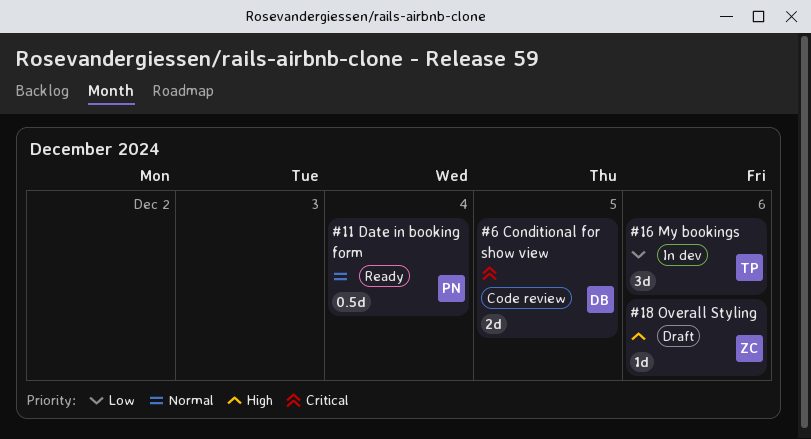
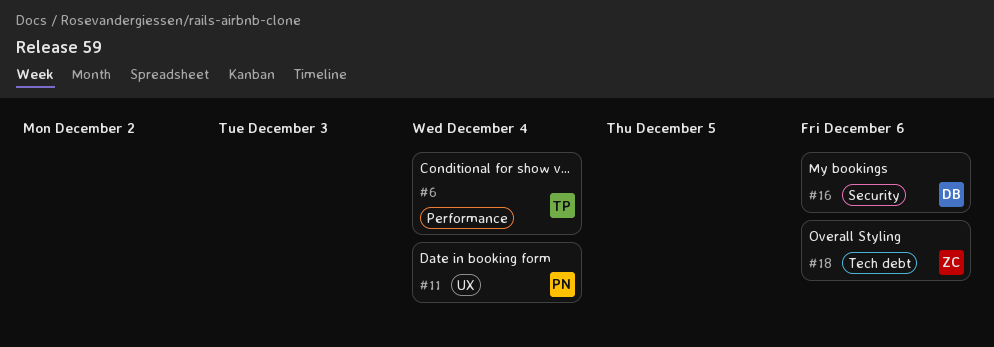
#6, owner: DB -> TP
#6, due: Dec 5 -> Dec 4
#16, owner: TP -> DB

